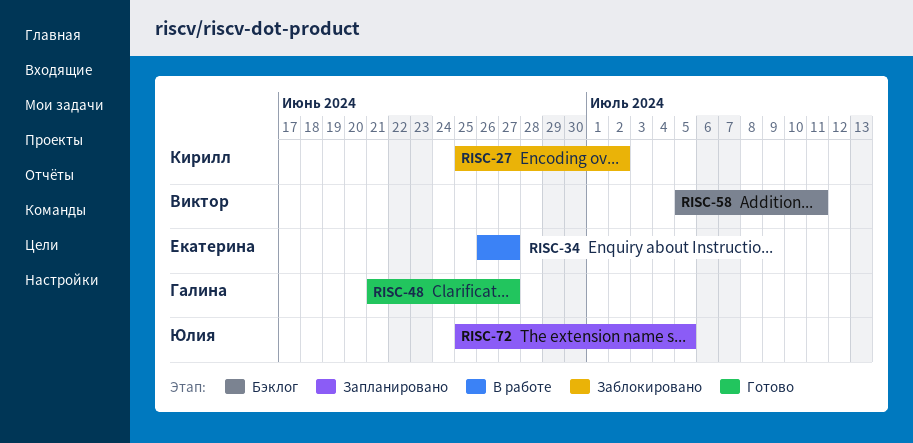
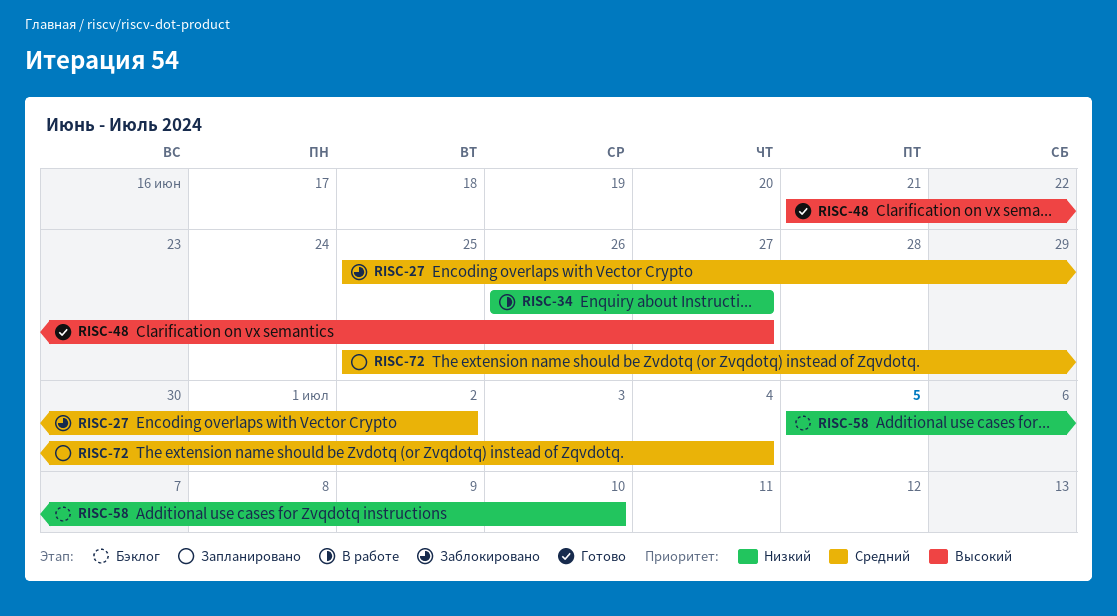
RISC-58, due: Jul 11 -> Jul 10
RISC-72, due: Jul 5 -> Jul 4

